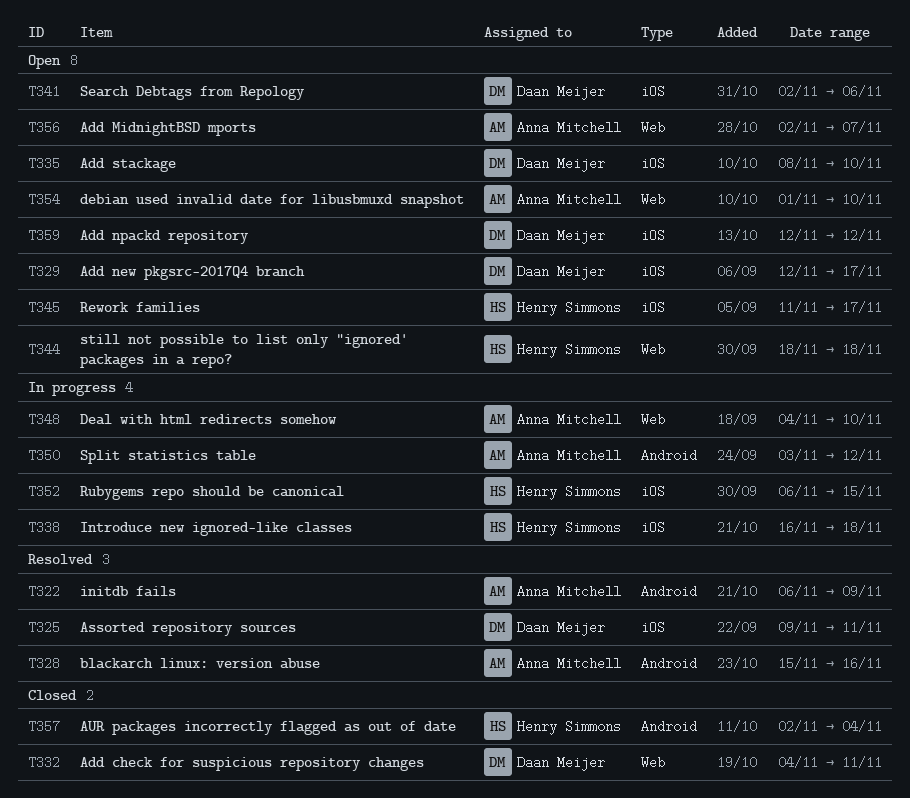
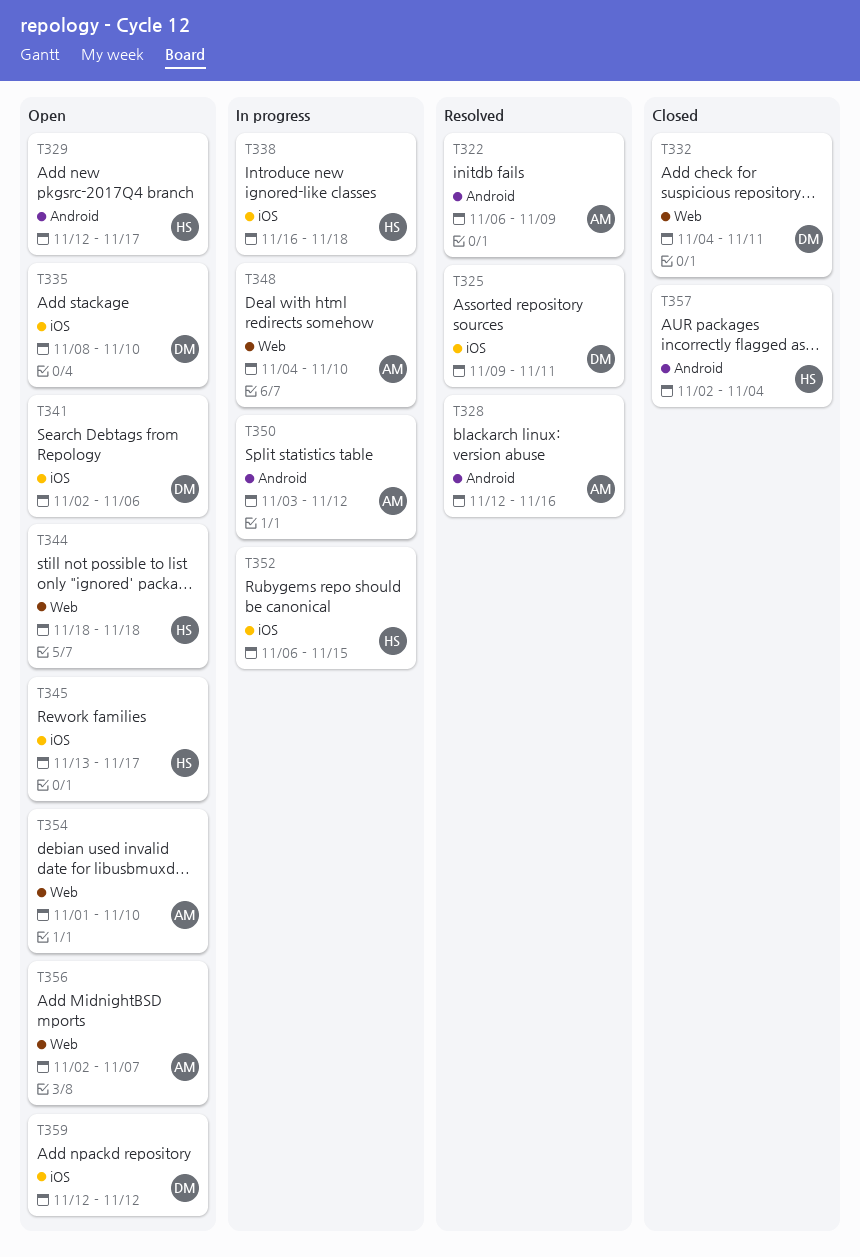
T328, start: Nov 15 -> Nov 12
T329, owner: Daan Meijer -> Henry Simmons
T329, label: iOS -> Android
T345, start: Nov 11 -> Nov 13

